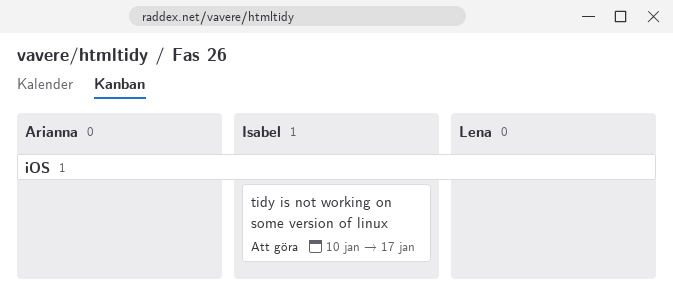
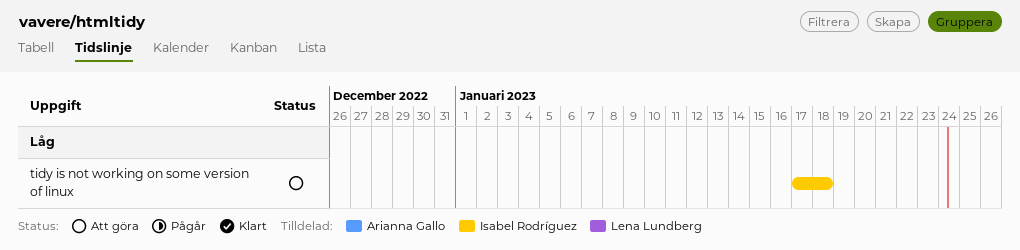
tidy is not working on some version of linux, start: Jan 10 -> Jan 17
tidy is not working on some version of linux, due: Jan 17 -> Jan 18

